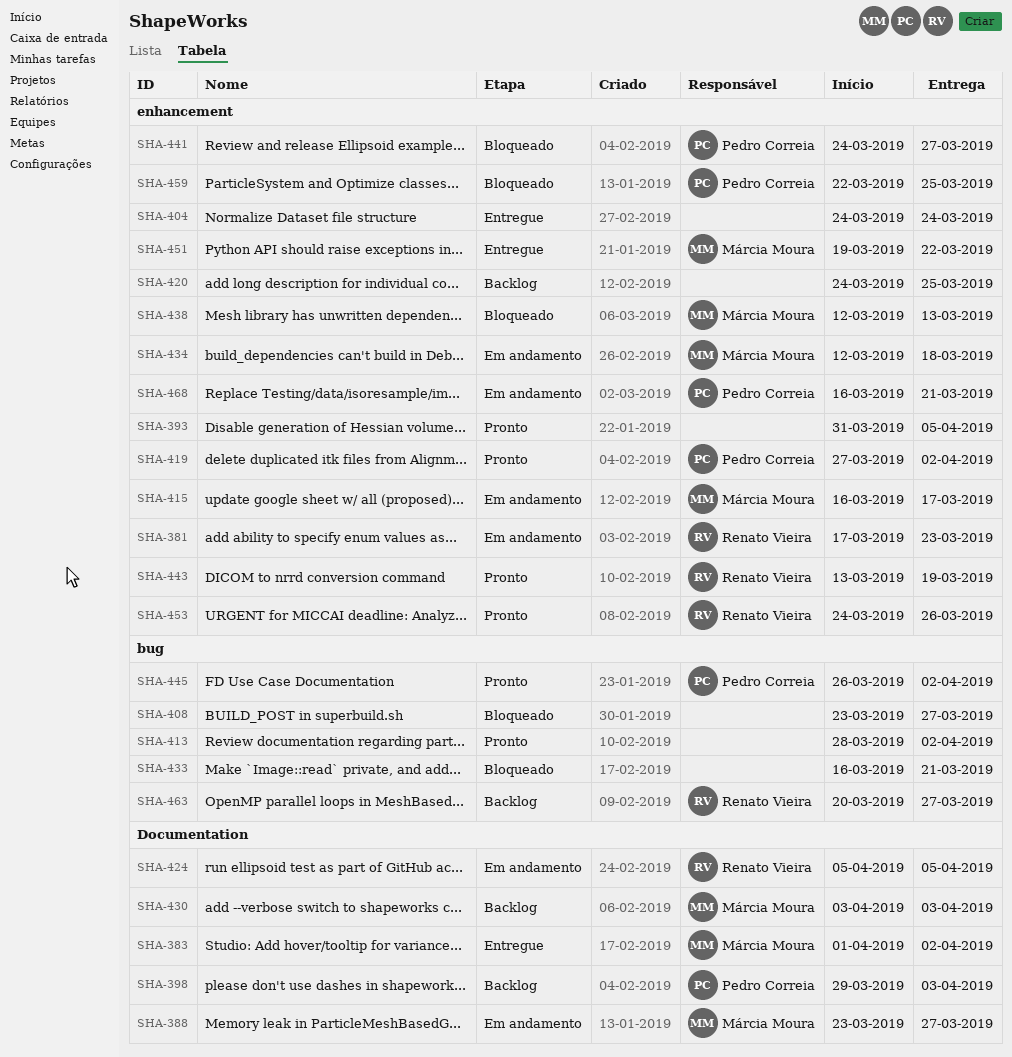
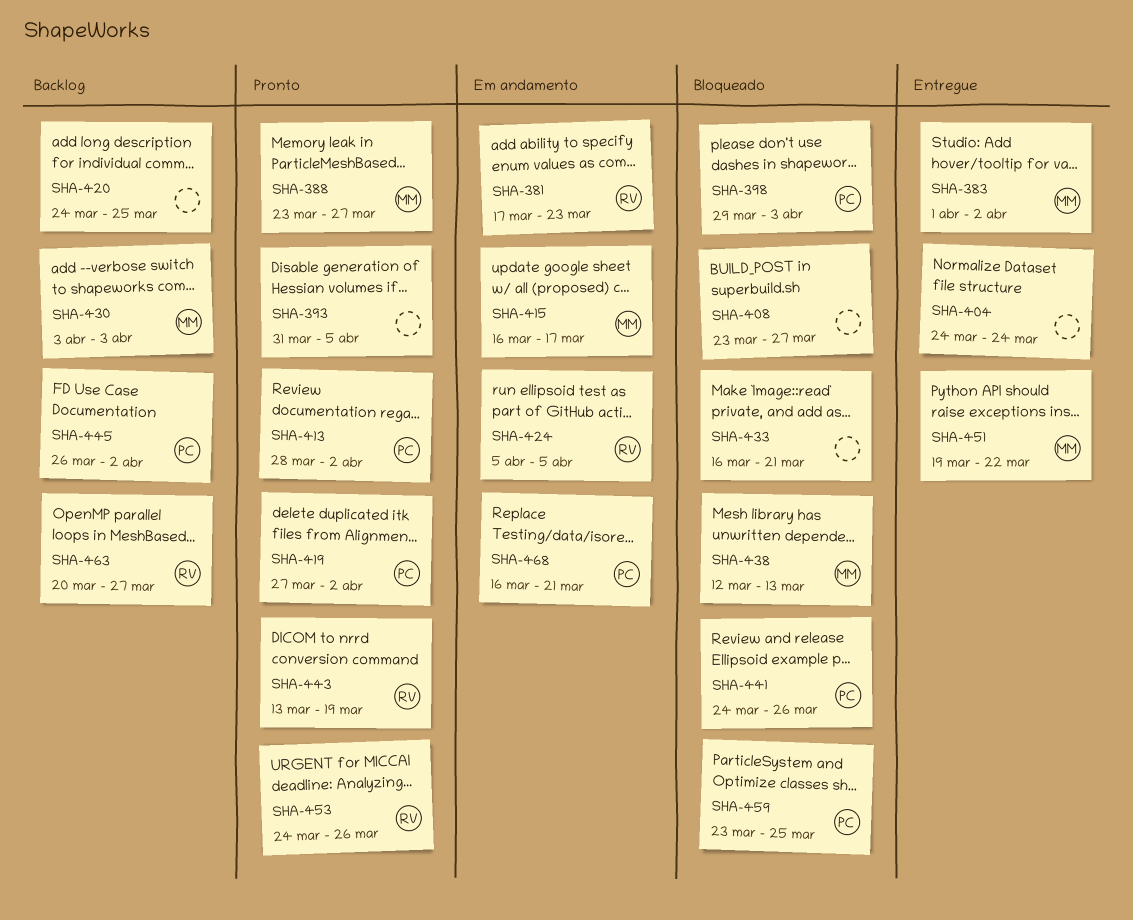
SHA-388, status: Em andamento -> Pronto
SHA-398, status: Backlog -> Bloqueado
SHA-413, owner: none -> Pedro Correia
SHA-434: present -> none
SHA-441, due: Mar 27 -> Mar 26
SHA-445, status: Pronto -> Backlog
SHA-459, start: Mar 22 -> Mar 23

